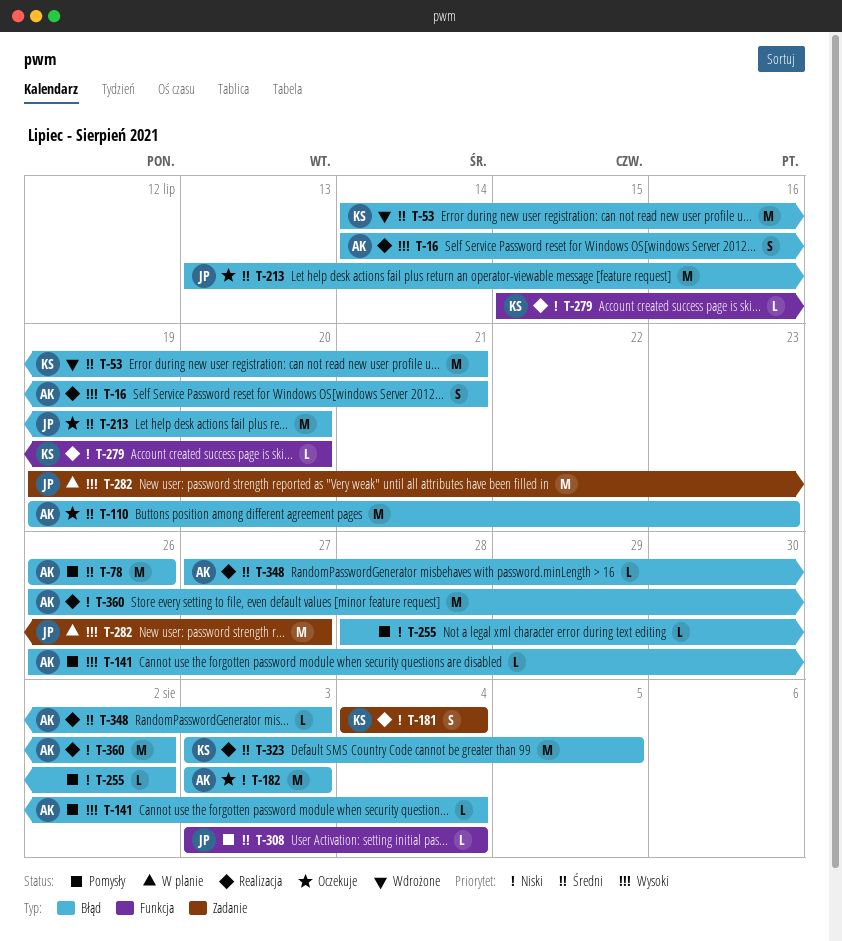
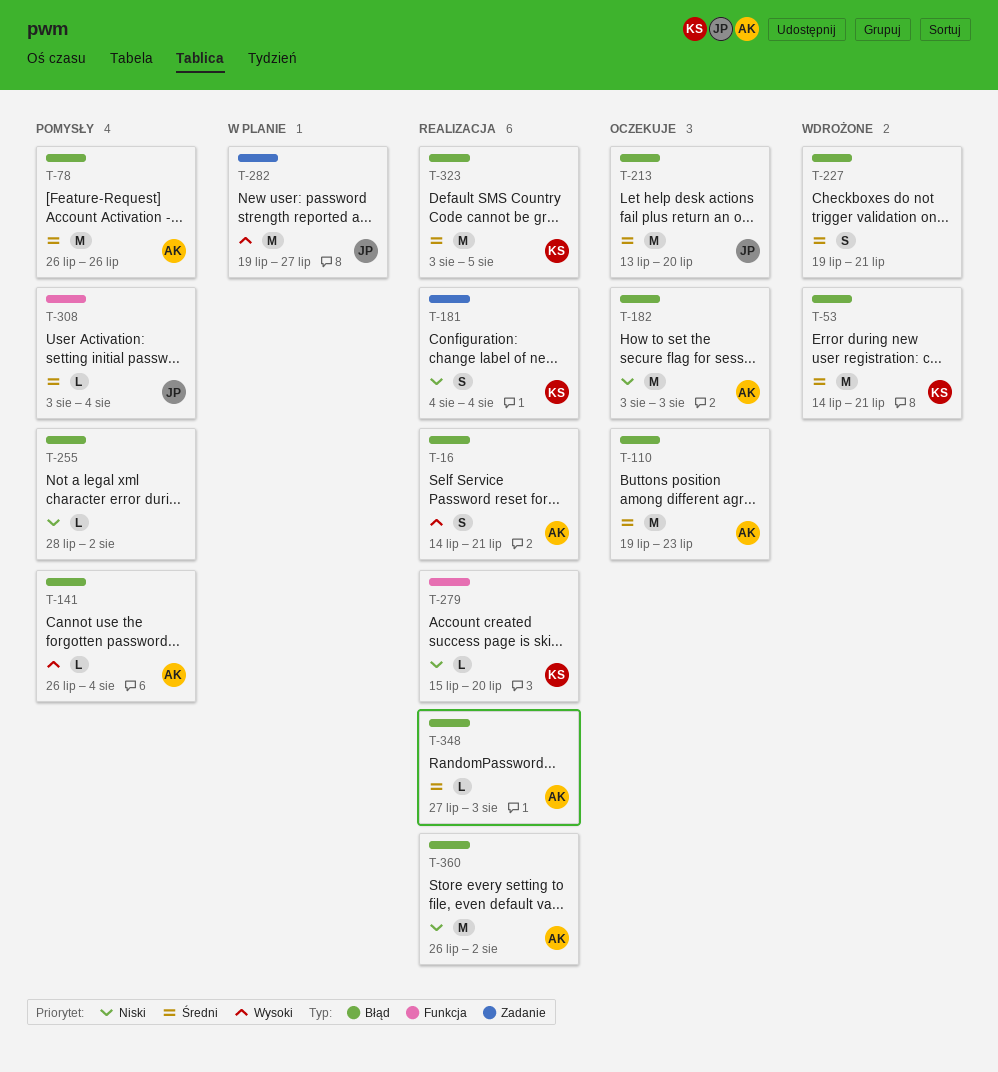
T-227: none -> present

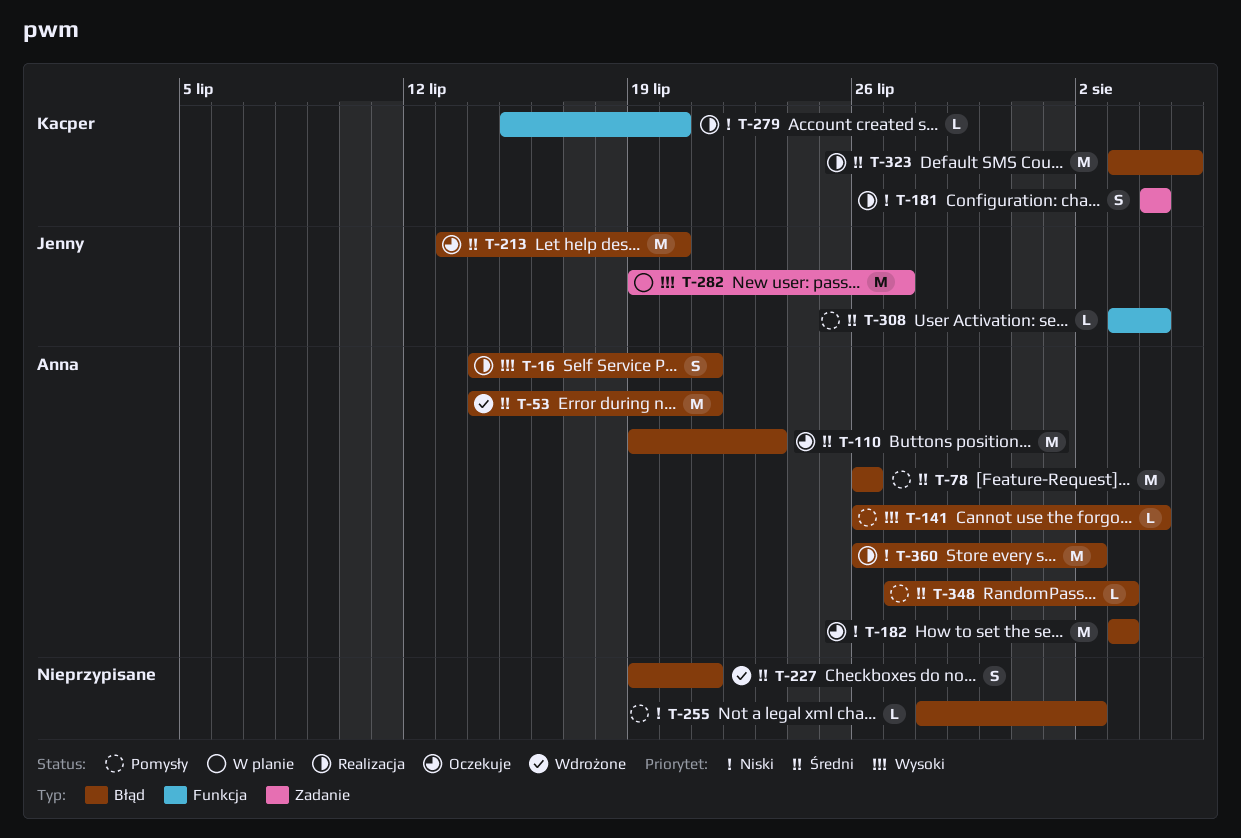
T-53, owner: Kacper -> Anna
T-348, status: Realizacja -> Pomysły

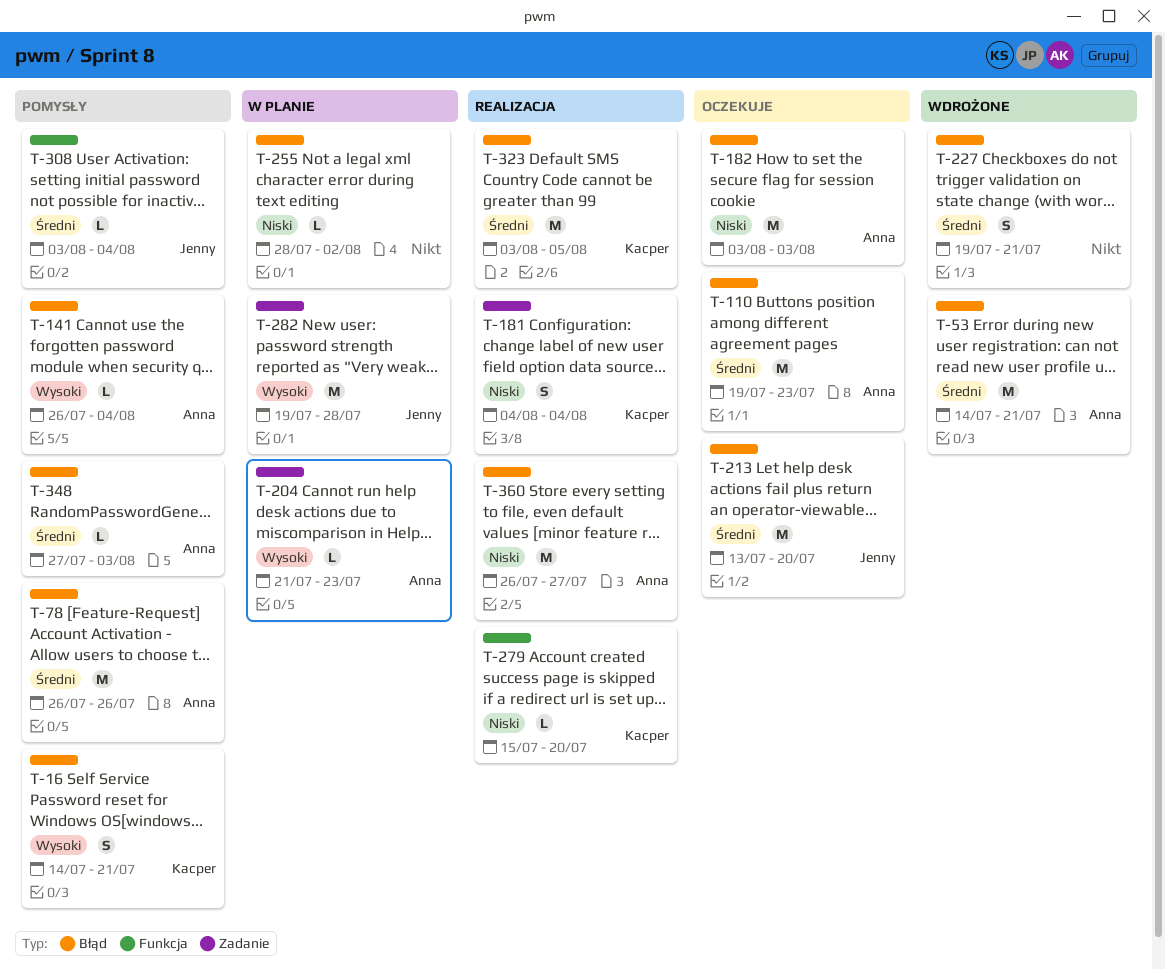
T-16, status: Realizacja -> Pomysły
T-16, owner: Anna -> Kacper
T-204: none -> present
T-255, status: Pomysły -> W planie
T-282, due: Jul 27 -> Jul 28
T-360, due: Aug 2 -> Jul 27

